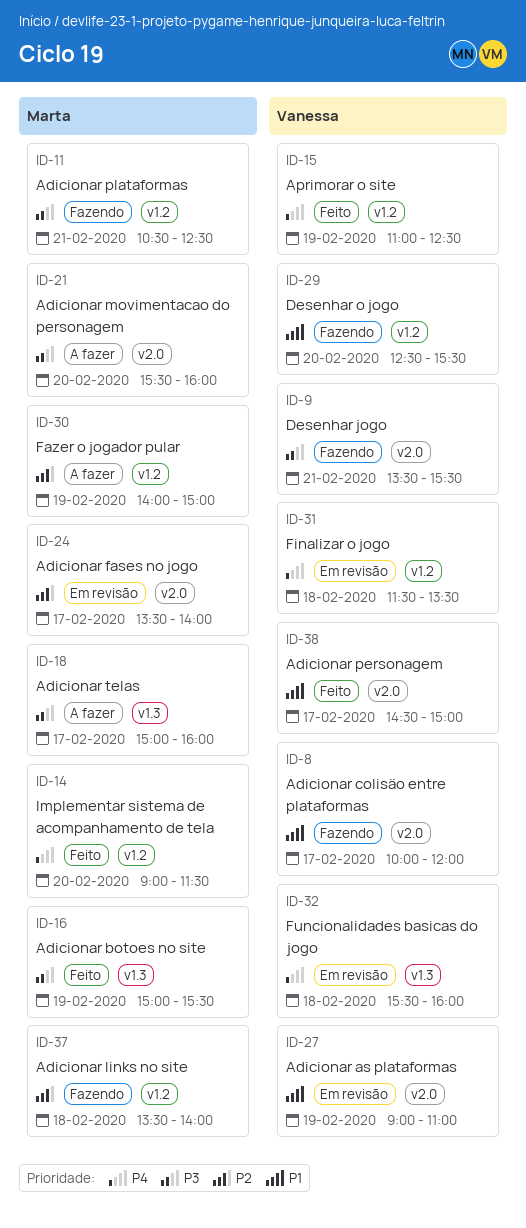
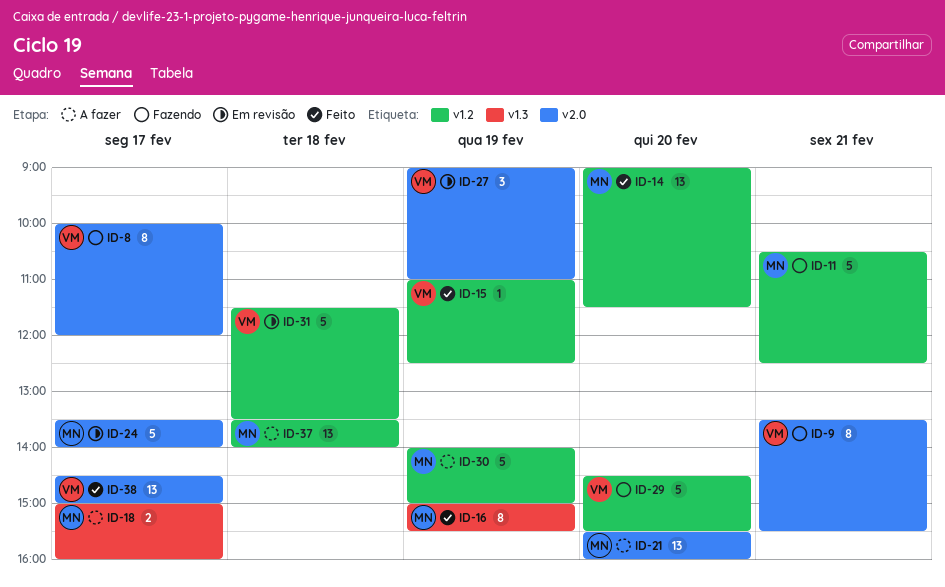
ID-29, begins: 12:30 -> 14:30
ID-32: present -> none
ID-37, status: Fazendo -> A fazer

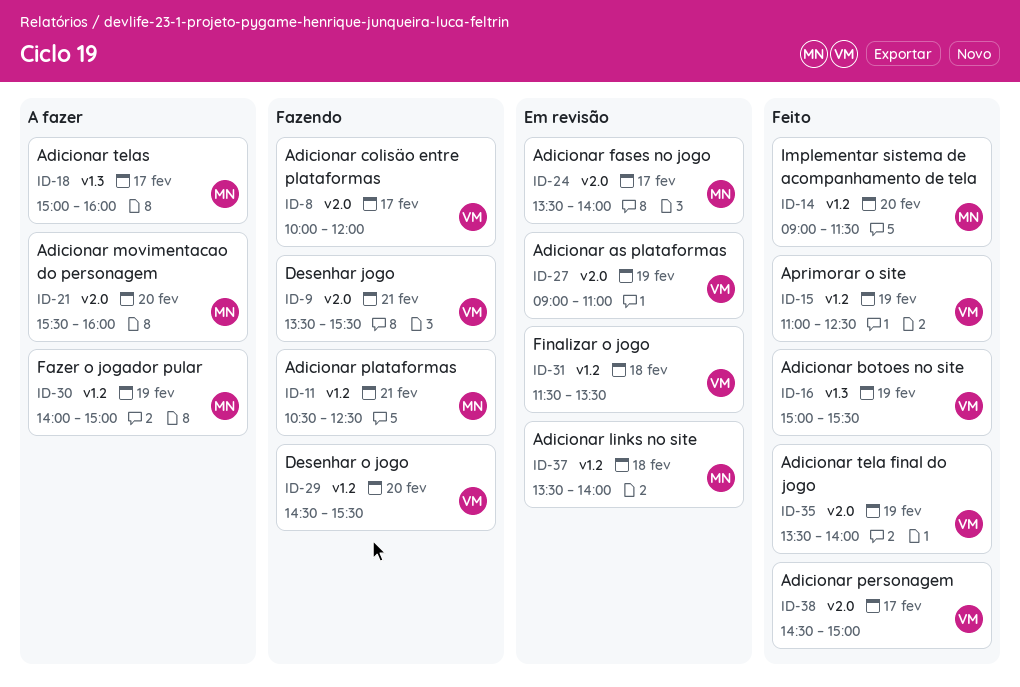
ID-16, owner: MN -> VM
ID-35: none -> present
ID-37, status: A fazer -> Em revisão

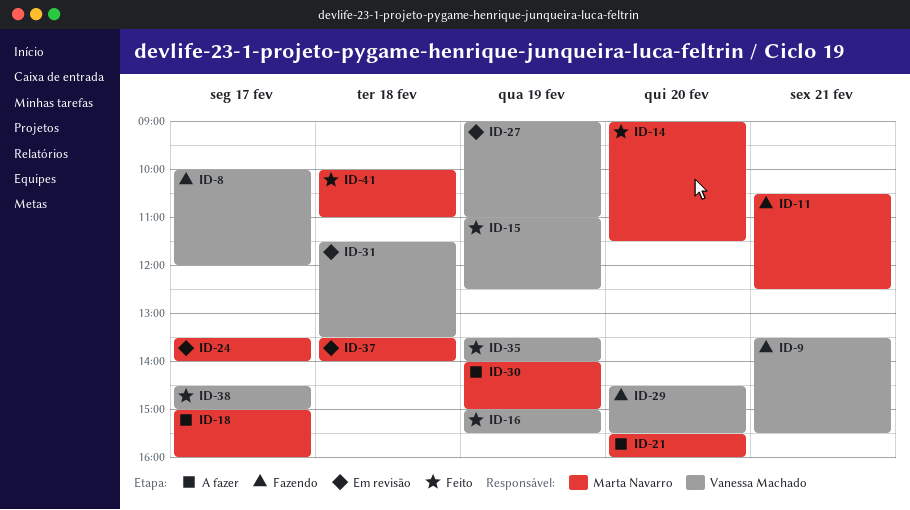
ID-41: none -> present

